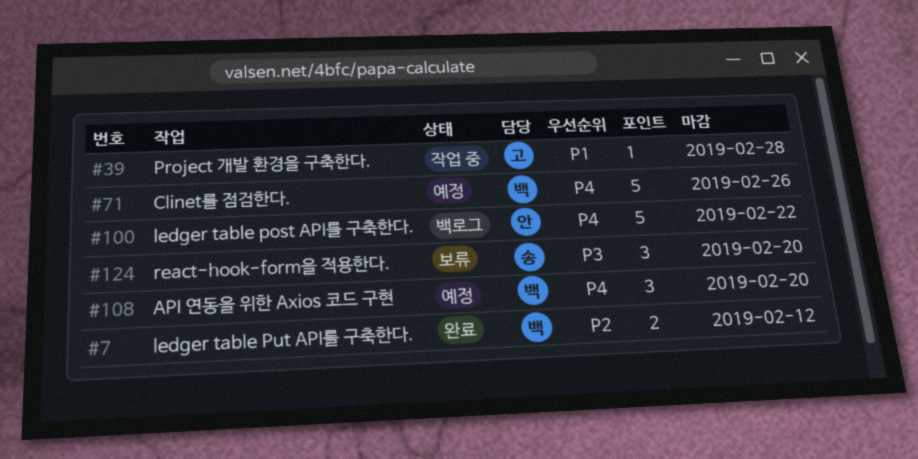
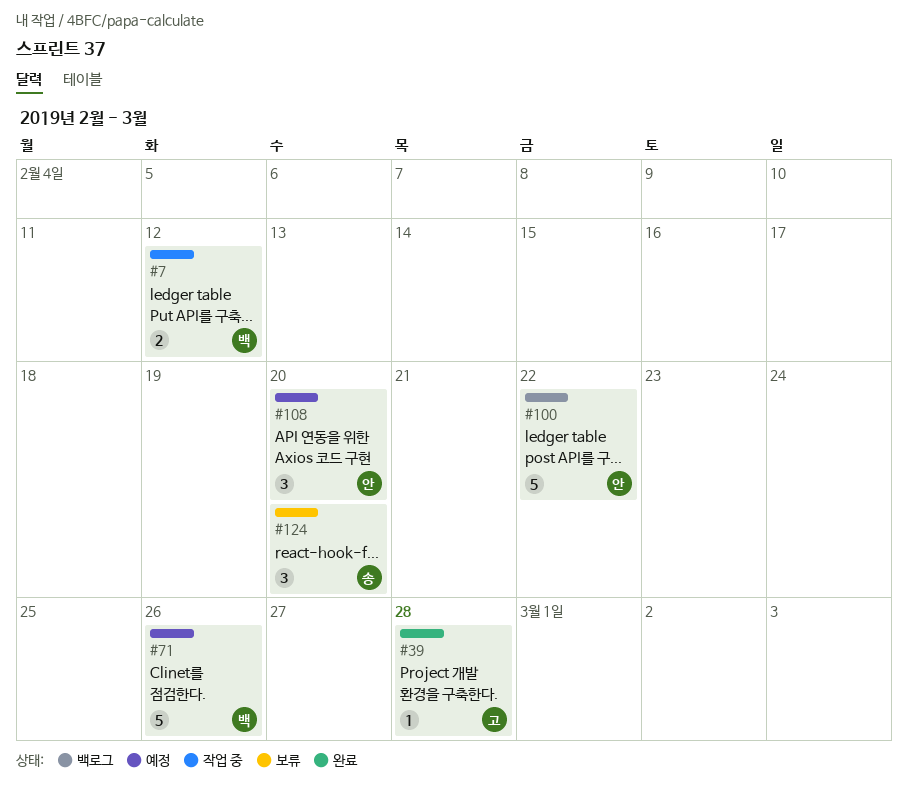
#7, status: 완료 -> 작업 중
#39, status: 작업 중 -> 완료
#108, owner: 백 -> 안

